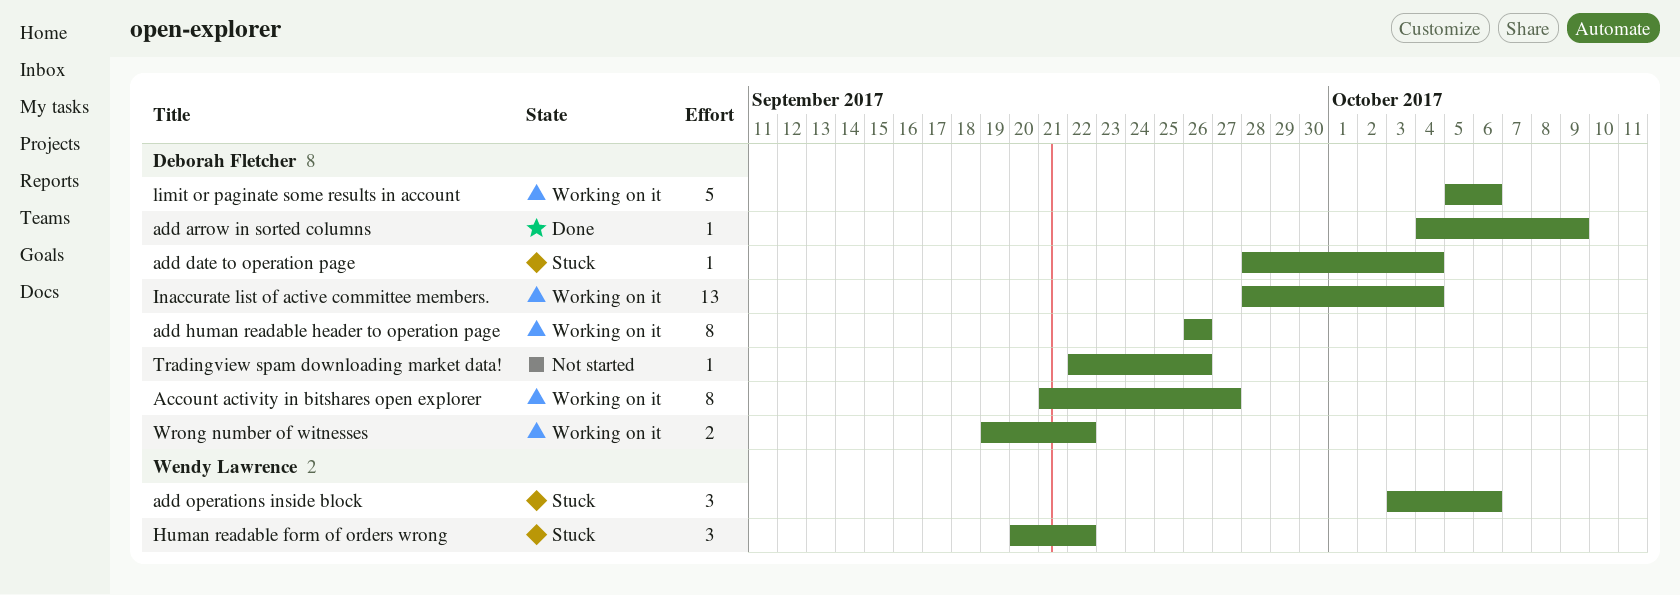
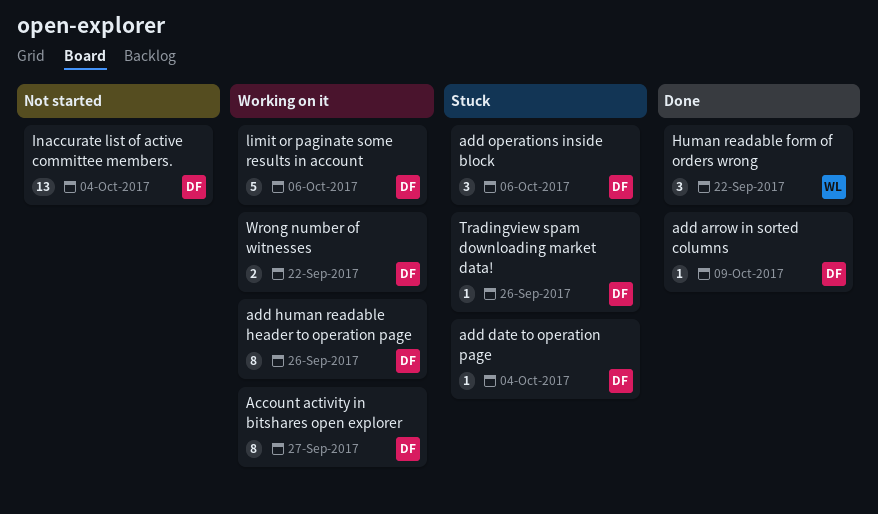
add operations inside block, owner: Wendy Lawrence -> Deborah Fletcher
Human readable form of orders wrong, status: Stuck -> Done
Inaccurate list of active committee members., status: Working on it -> Not started
Tradingview spam downloading market data!, status: Not started -> Stuck

